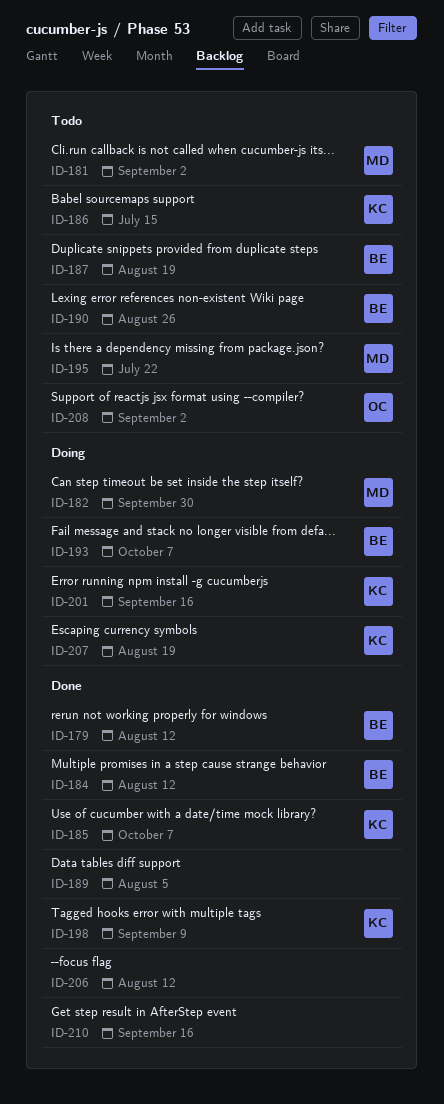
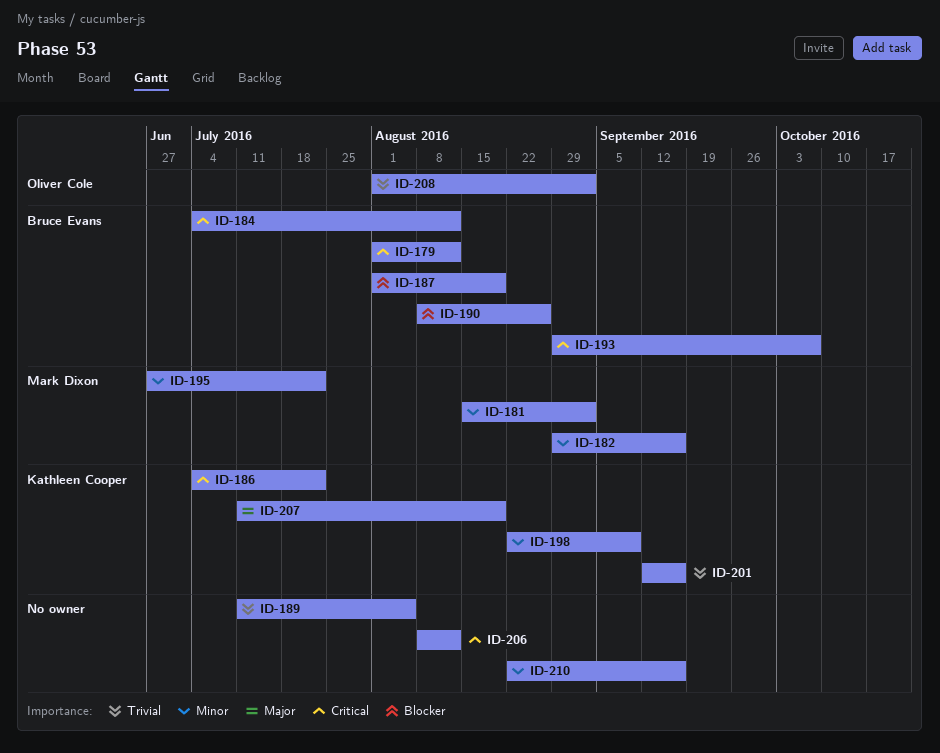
ID-182, due: Sep 30 -> Sep 16
ID-185: present -> none
ID-186, due: Jul 15 -> Jul 22

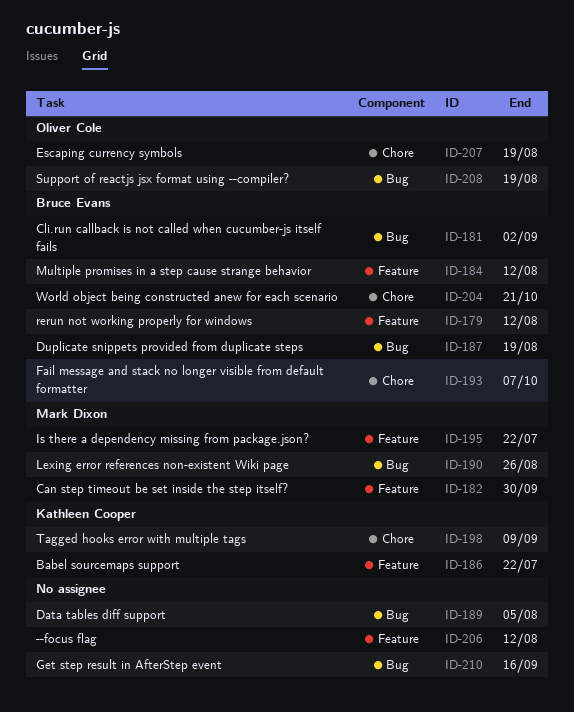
ID-181, owner: Mark Dixon -> Bruce Evans
ID-182, due: Sep 16 -> Sep 30
ID-190, owner: Bruce Evans -> Mark Dixon
ID-201: present -> none
ID-204: none -> present
ID-207, owner: Kathleen Cooper -> Oliver Cole
ID-208, due: Sep 2 -> Aug 19

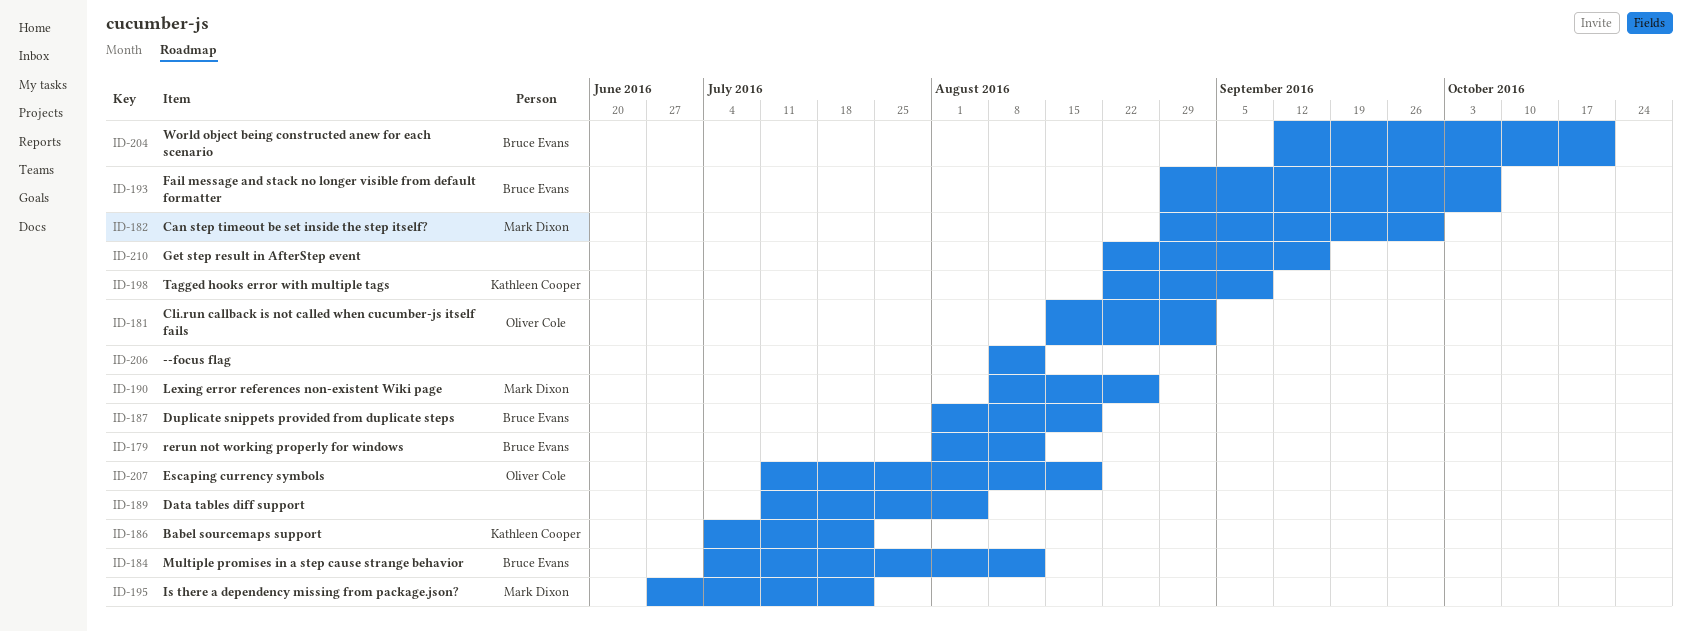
ID-181, owner: Bruce Evans -> Oliver Cole
ID-208: present -> none

